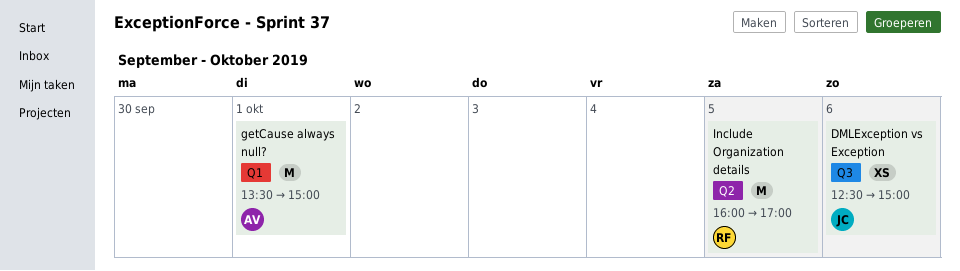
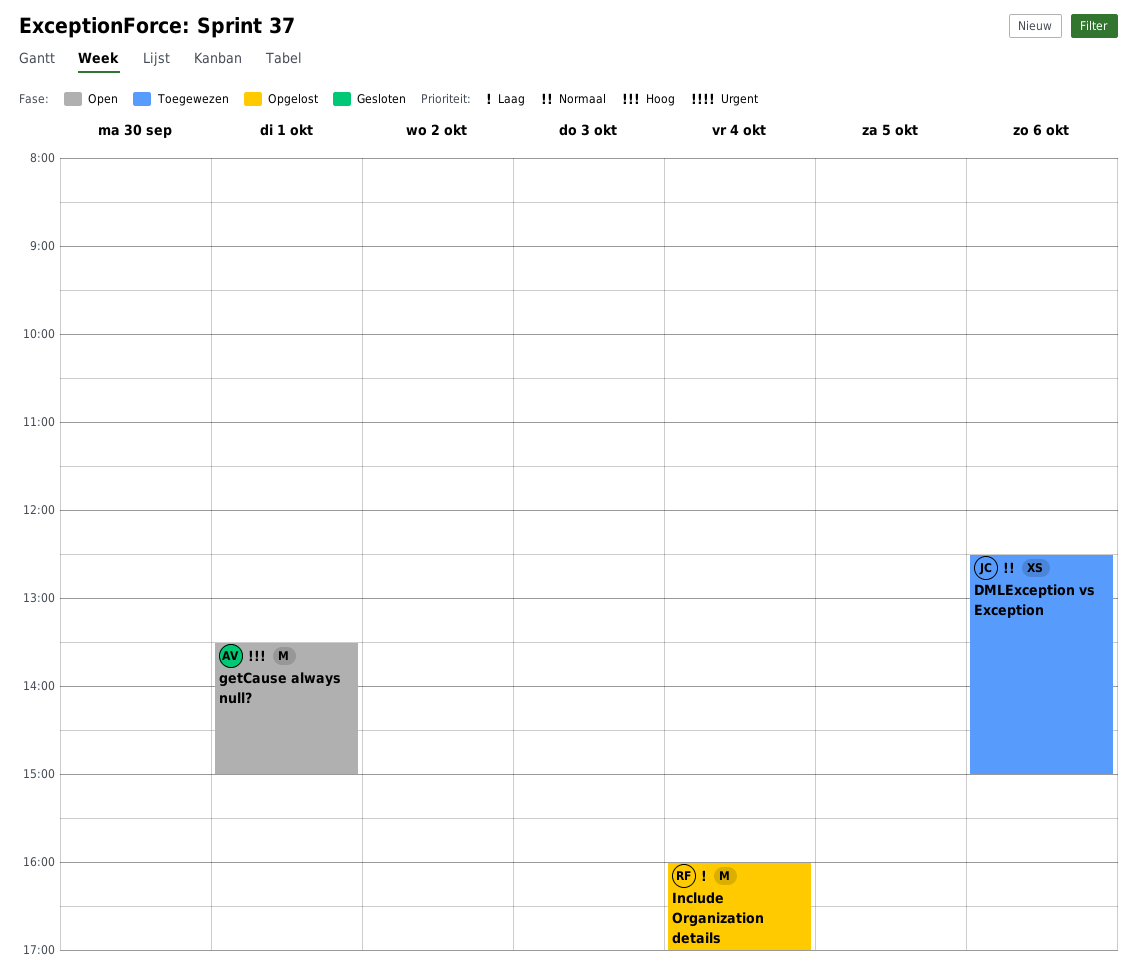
Include Organization details, day: Oct 5 -> Oct 4

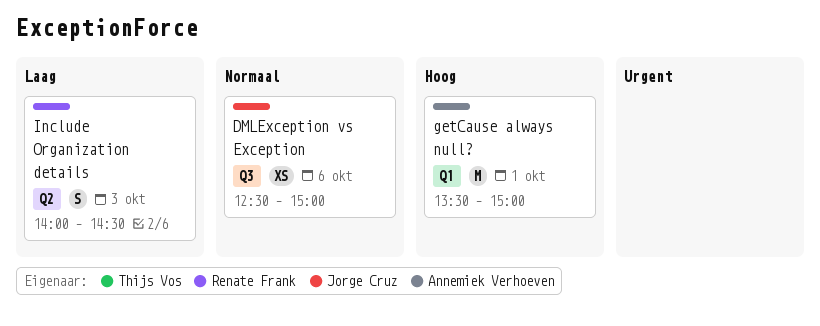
Include Organization details, estimate: M -> S
Include Organization details, day: Oct 4 -> Oct 3
Include Organization details, begins: 16:00 -> 14:00
Include Organization details, ends: 17:00 -> 14:30

